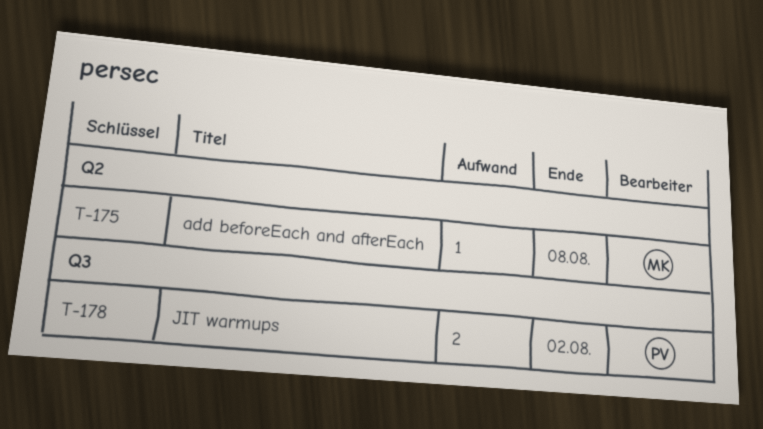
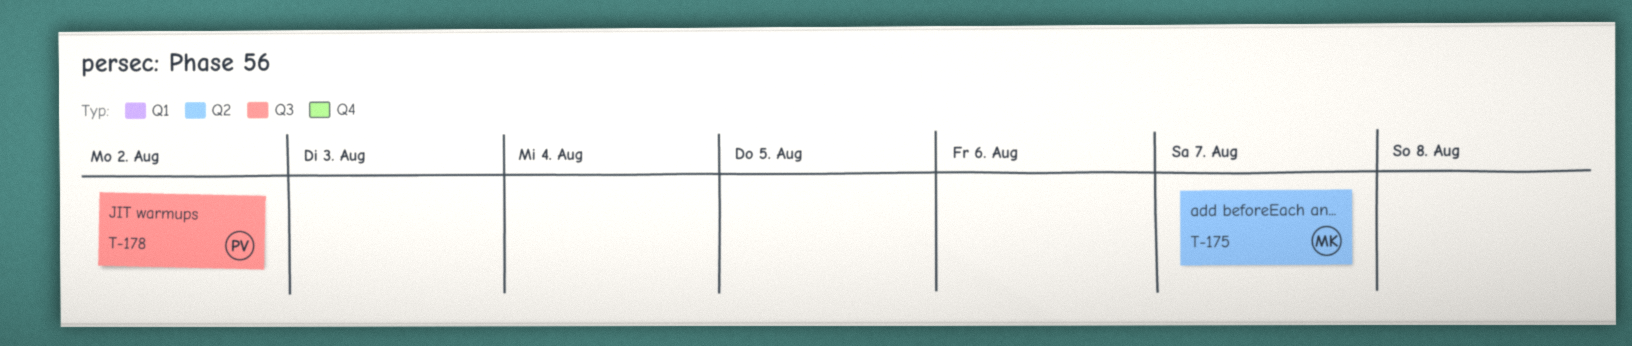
T-175, due: Aug 8 -> Aug 7

